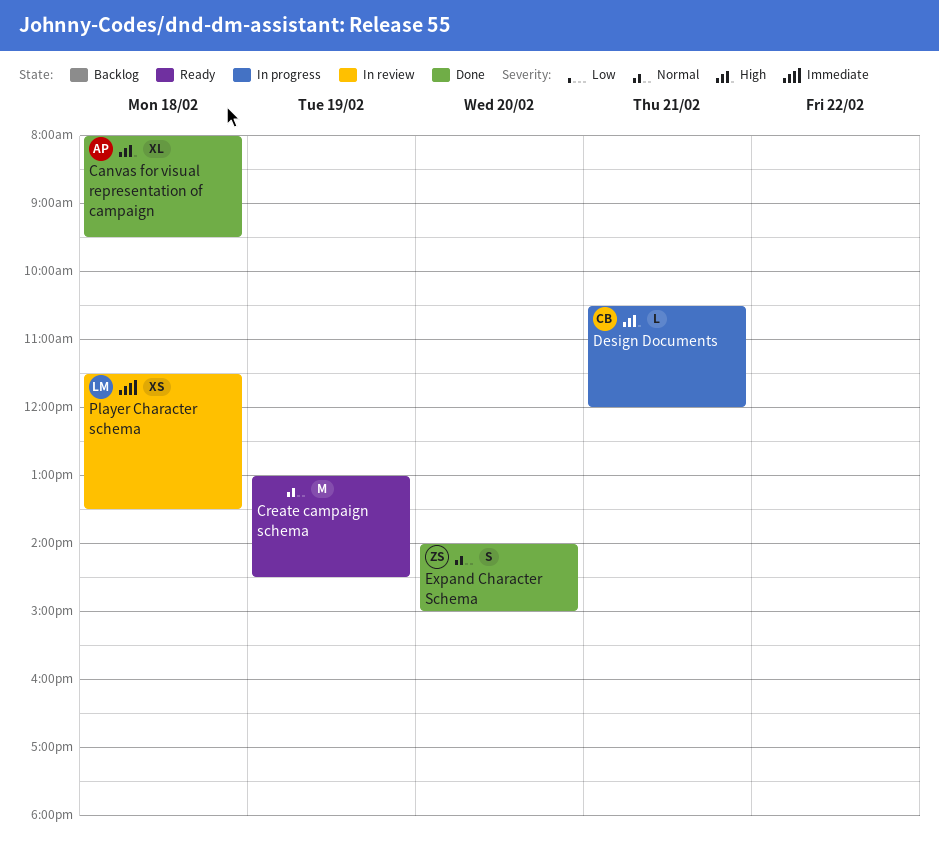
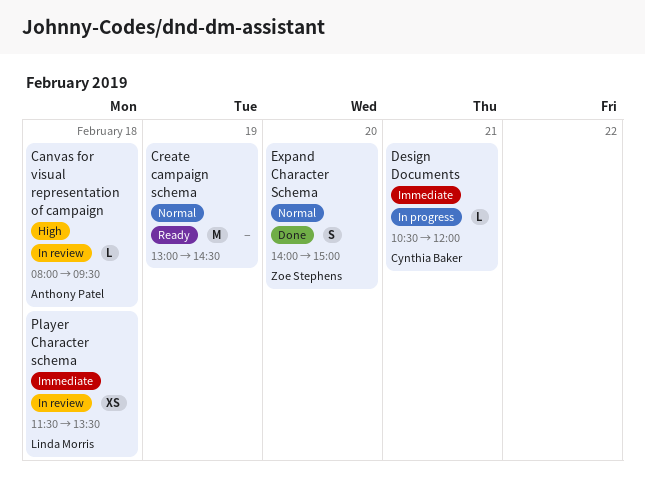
Canvas for visual representation of campaign, status: Done -> In review
Canvas for visual representation of campaign, estimate: XL -> L
Design Documents, priority: High -> Immediate

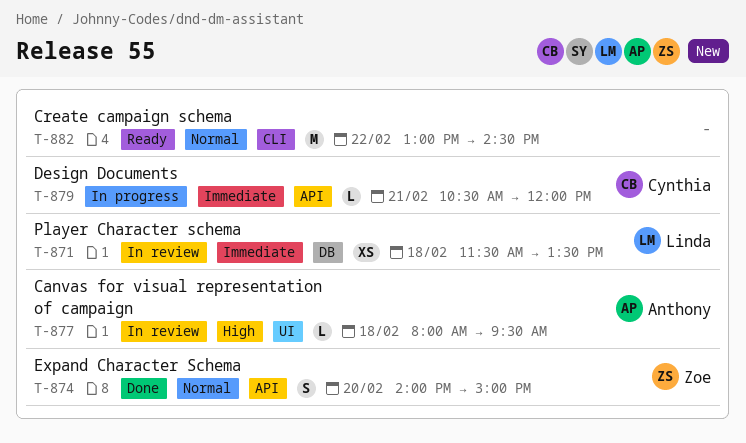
Create campaign schema, day: Feb 19 -> Feb 22

